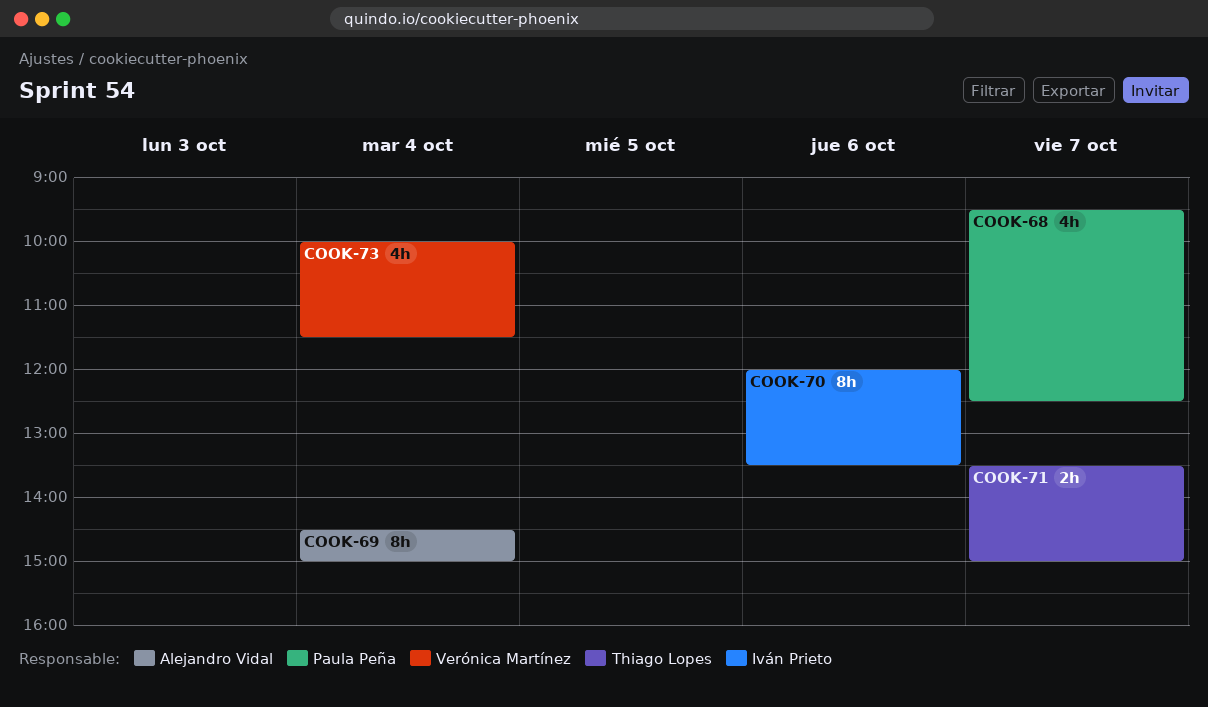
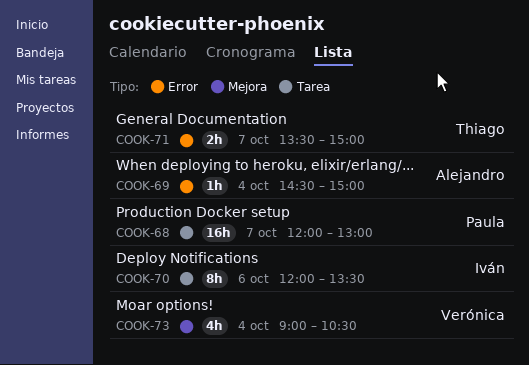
COOK-68, estimate: 4h -> 16h
COOK-68, begins: 09:30 -> 12:00
COOK-68, ends: 12:30 -> 13:00
COOK-69, estimate: 8h -> 1h
COOK-73, begins: 10:00 -> 09:00
COOK-73, ends: 11:30 -> 10:30

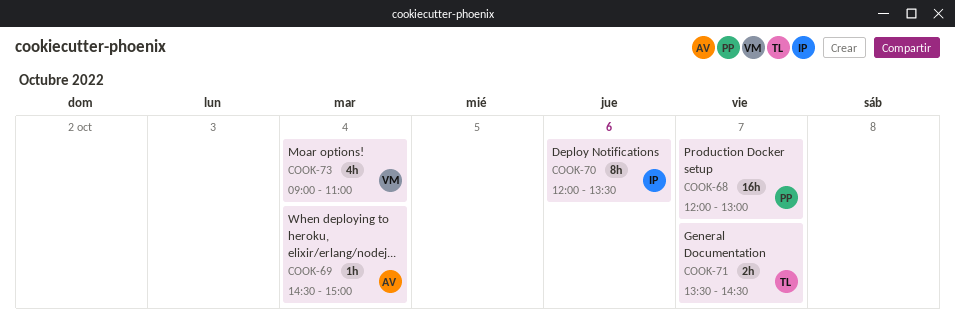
COOK-71, ends: 15:00 -> 14:30
COOK-73, ends: 10:30 -> 11:00

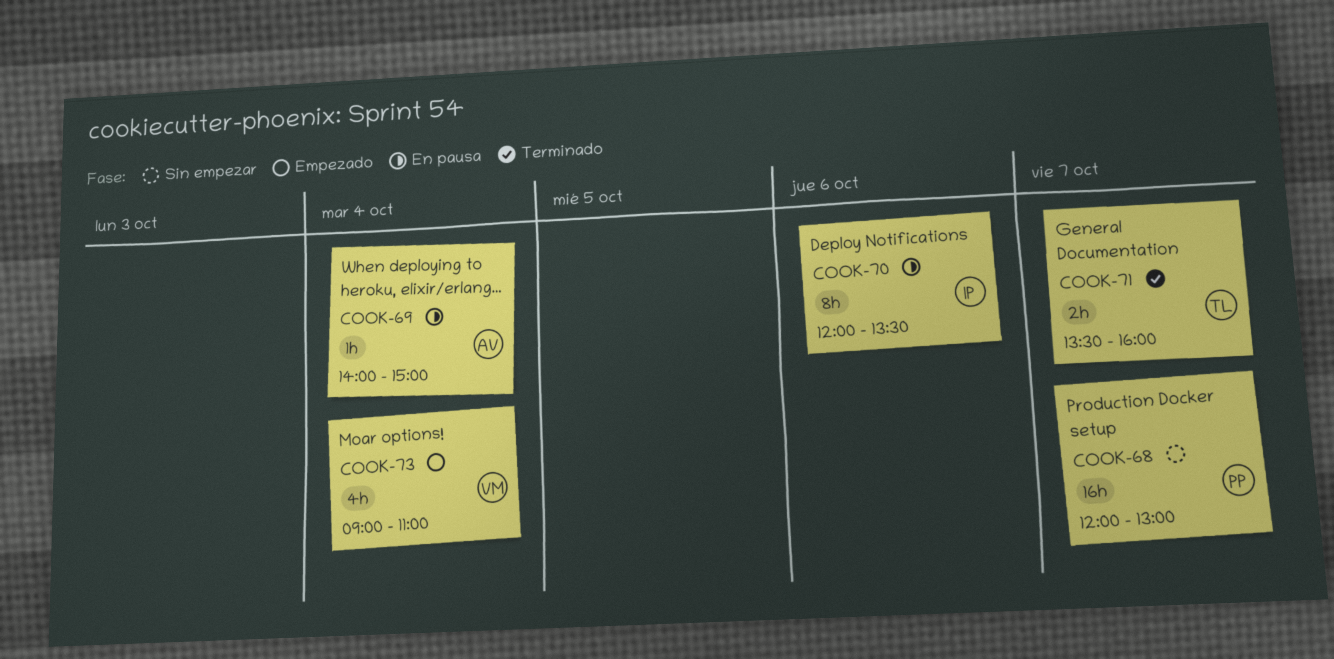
COOK-69, begins: 14:30 -> 14:00
COOK-71, ends: 14:30 -> 16:00

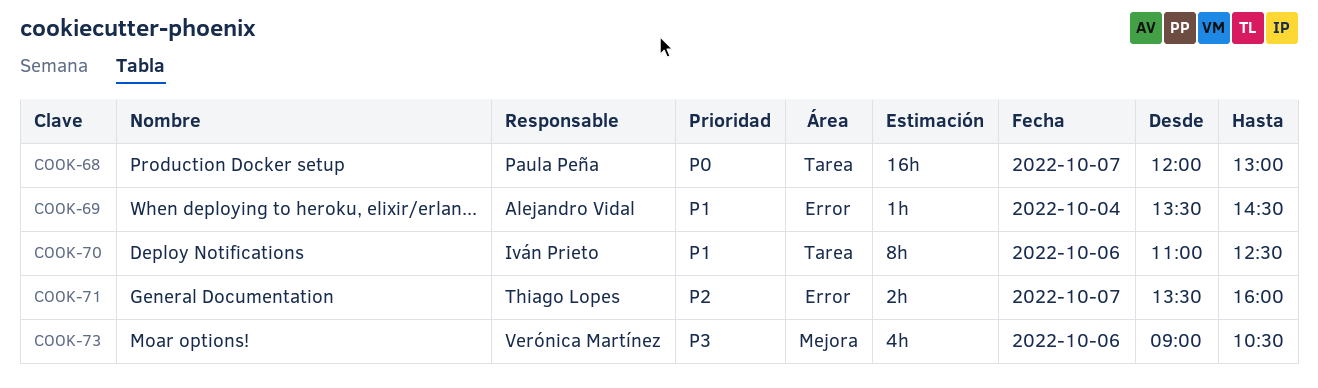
COOK-69, begins: 14:00 -> 13:30
COOK-69, ends: 15:00 -> 14:30
COOK-70, begins: 12:00 -> 11:00
COOK-70, ends: 13:30 -> 12:30
COOK-73, day: Oct 4 -> Oct 6
COOK-73, ends: 11:00 -> 10:30

